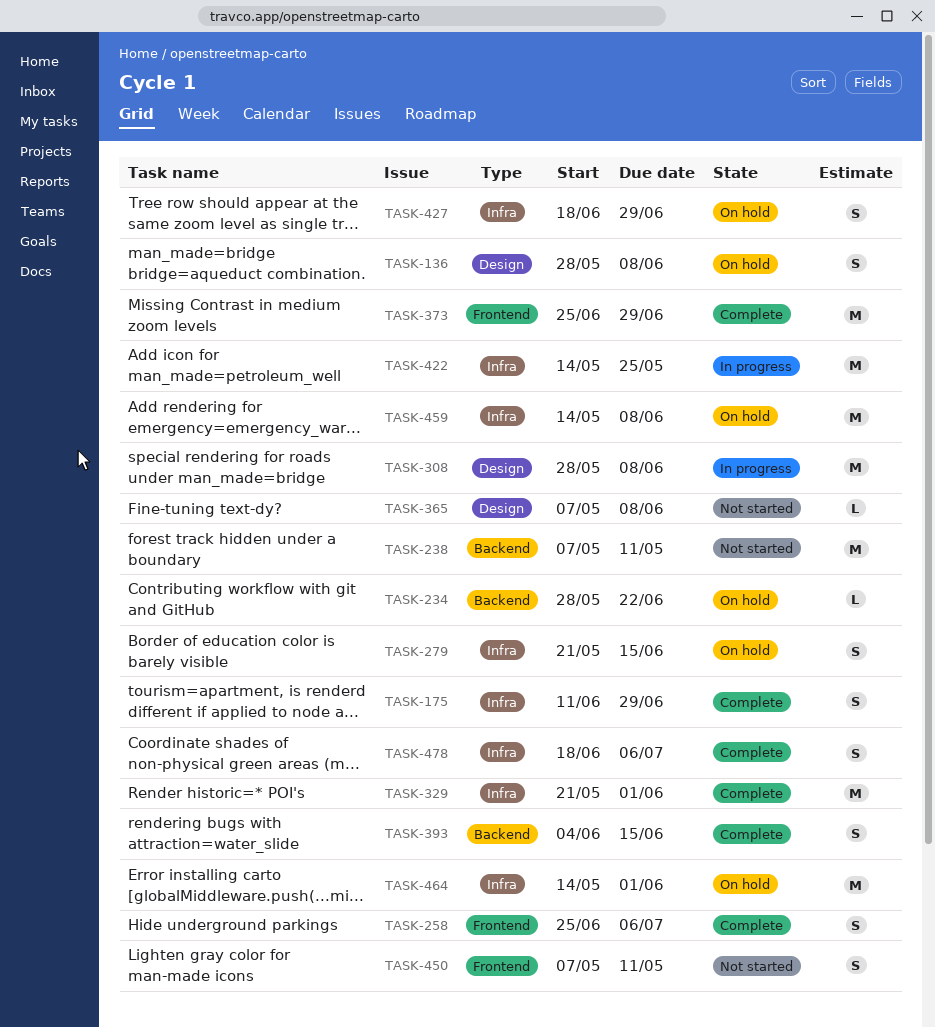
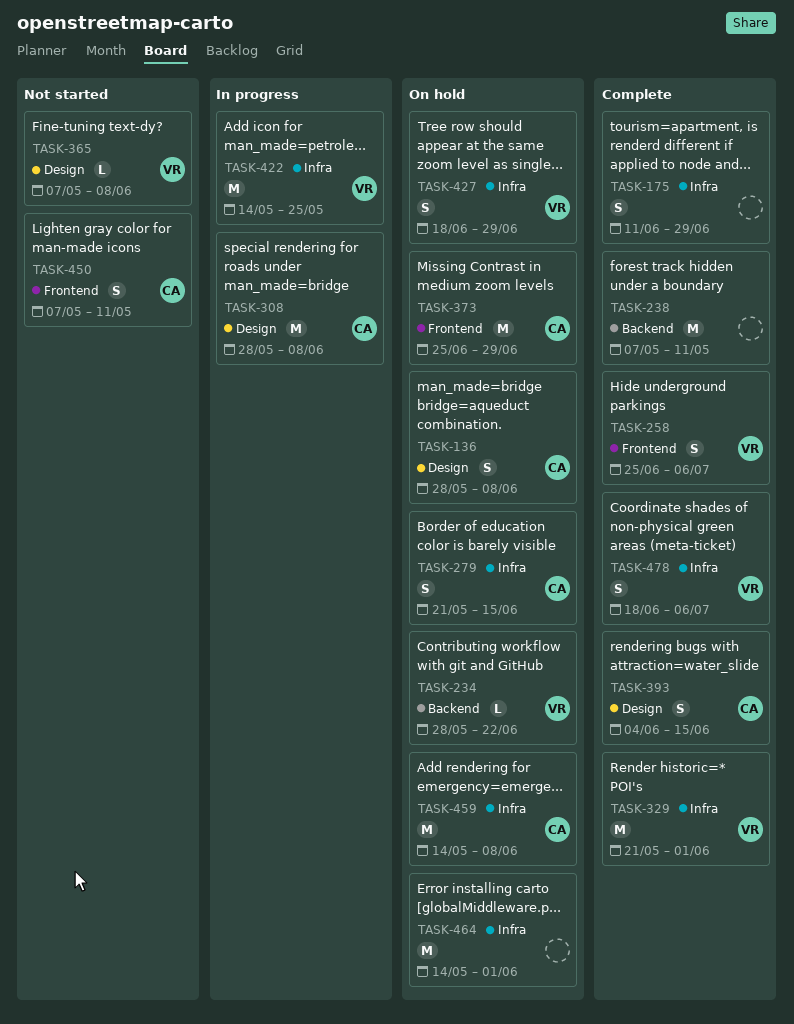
TASK-238, status: Not started -> Complete
TASK-373, status: Complete -> On hold
TASK-393, label: Backend -> Design

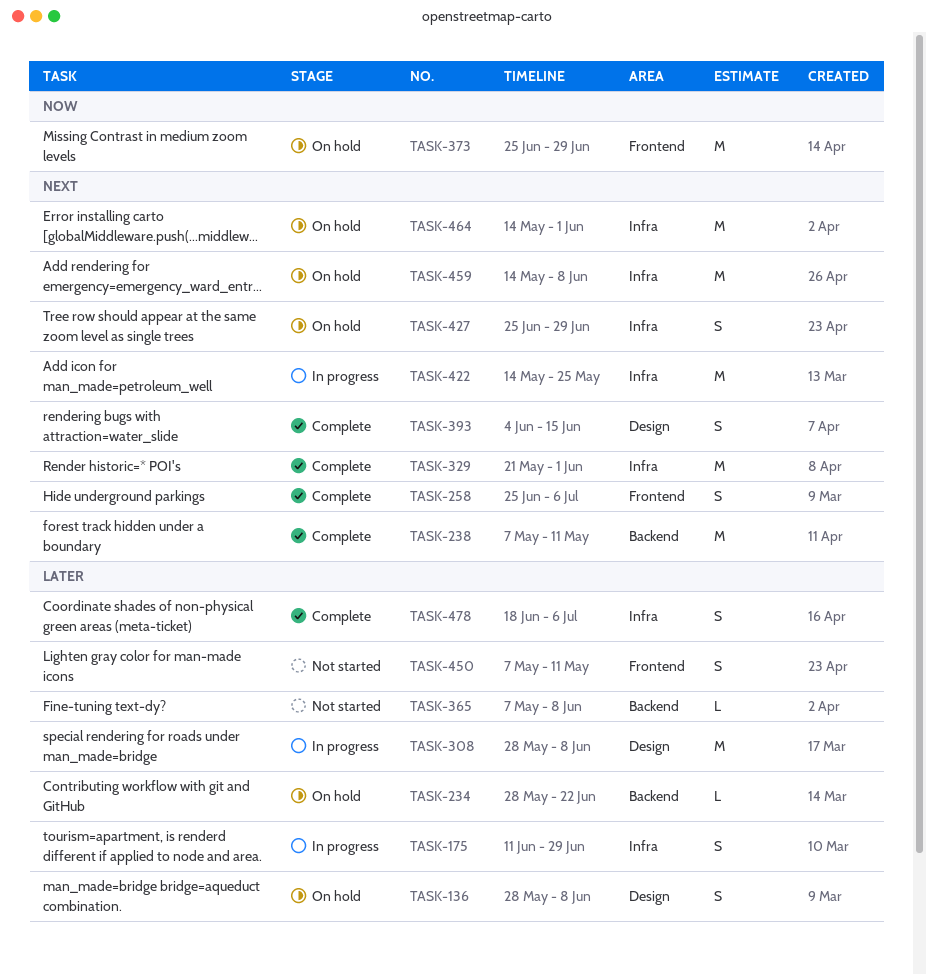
TASK-175, status: Complete -> In progress
TASK-279: present -> none
TASK-365, label: Design -> Backend
TASK-427, start: Jun 18 -> Jun 25

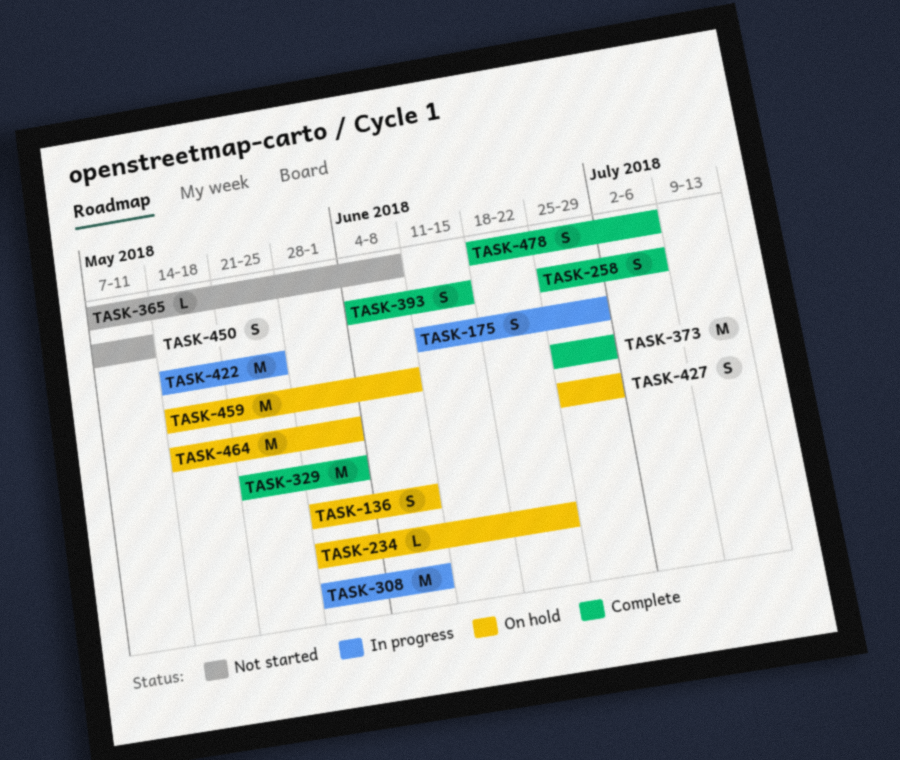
TASK-238: present -> none
TASK-373, status: On hold -> Complete

